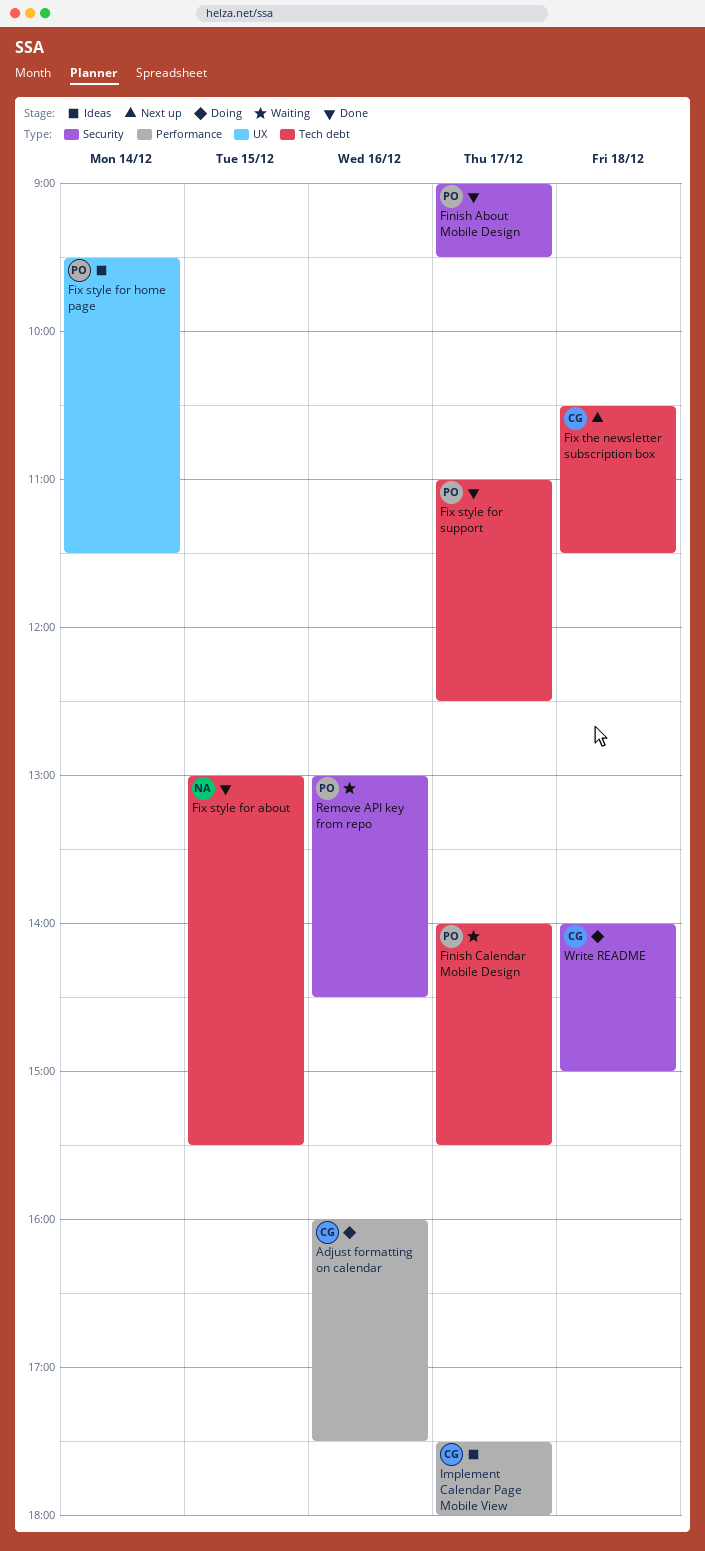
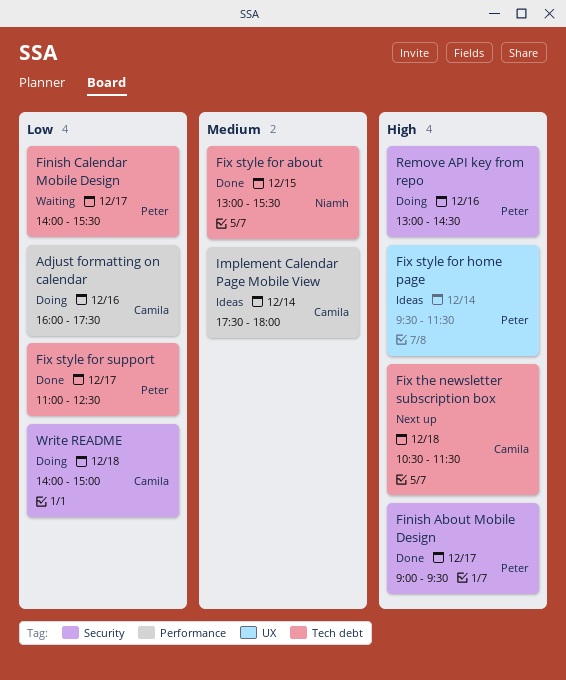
Implement Calendar Page Mobile View, day: Dec 17 -> Dec 14
Remove API key from repo, status: Waiting -> Doing

